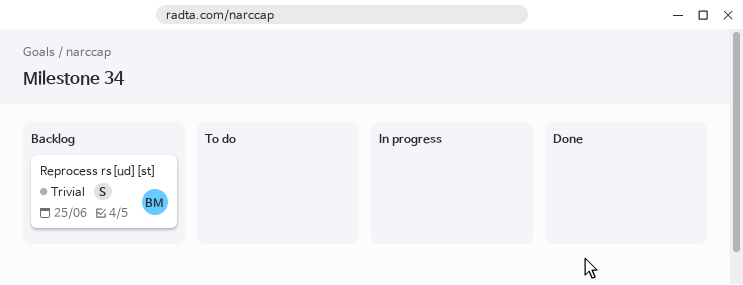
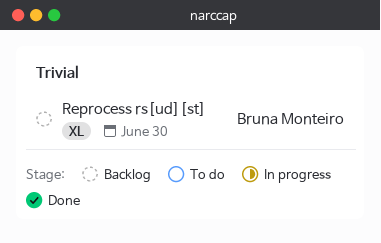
Reprocess rs[ud][st], estimate: S -> XL
Reprocess rs[ud][st], due: Jun 25 -> Jun 30

